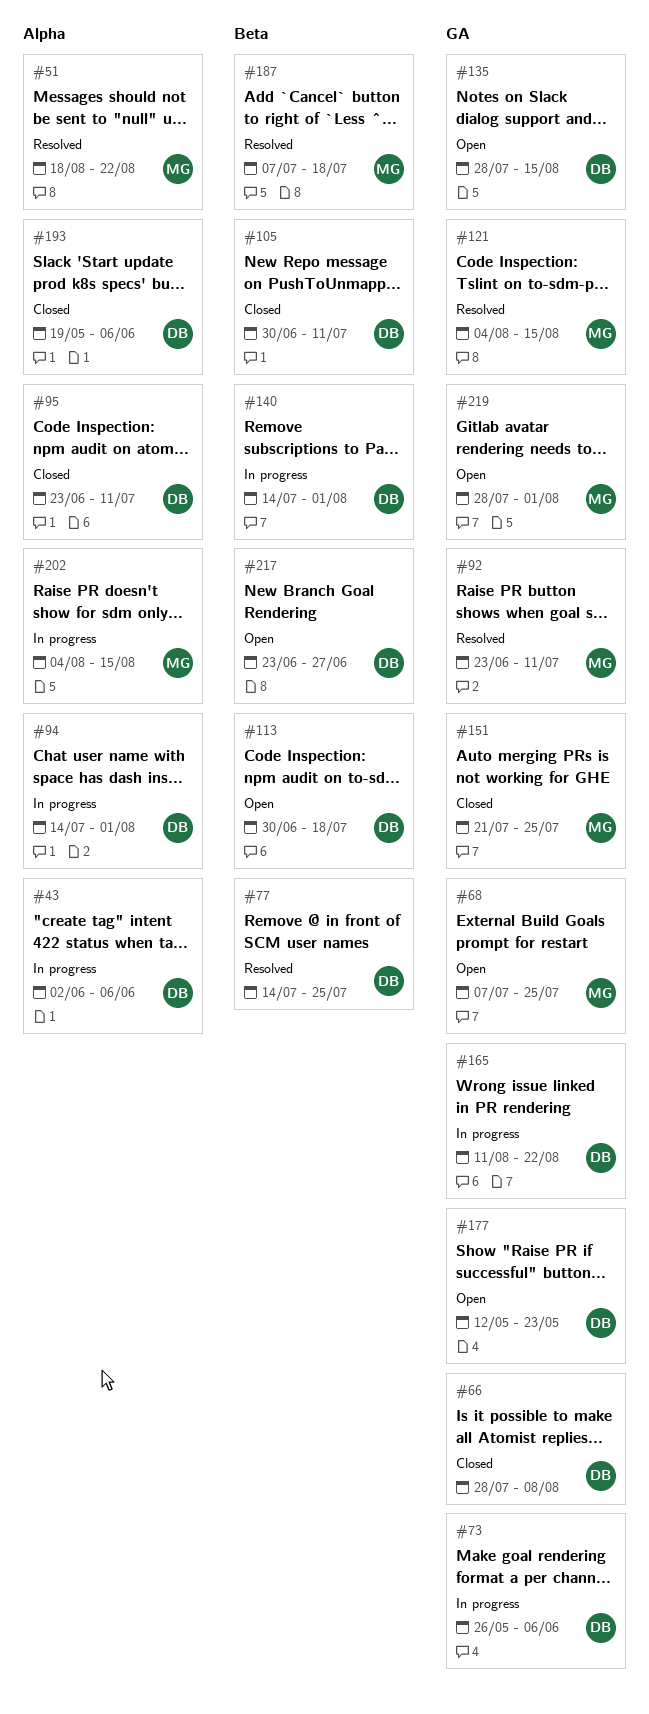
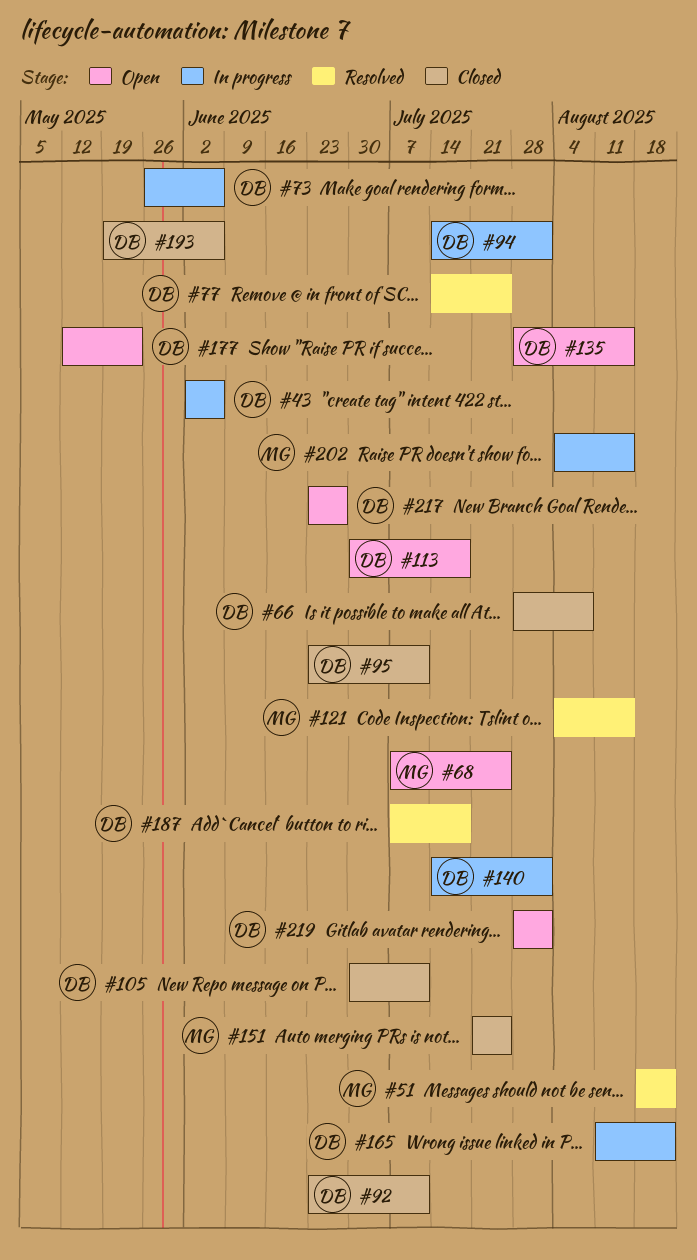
#92, status: Resolved -> Closed
#92, owner: MG -> DB
#187, owner: MG -> DB
#219, owner: MG -> DB

